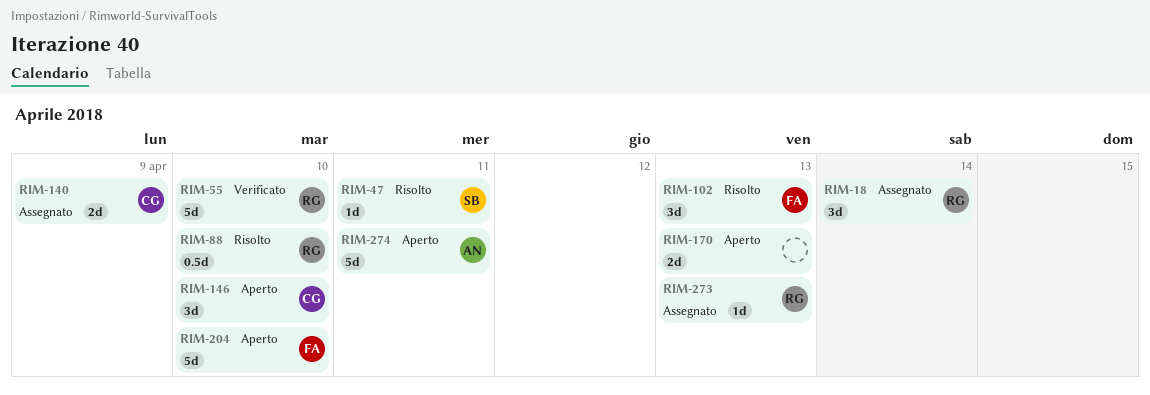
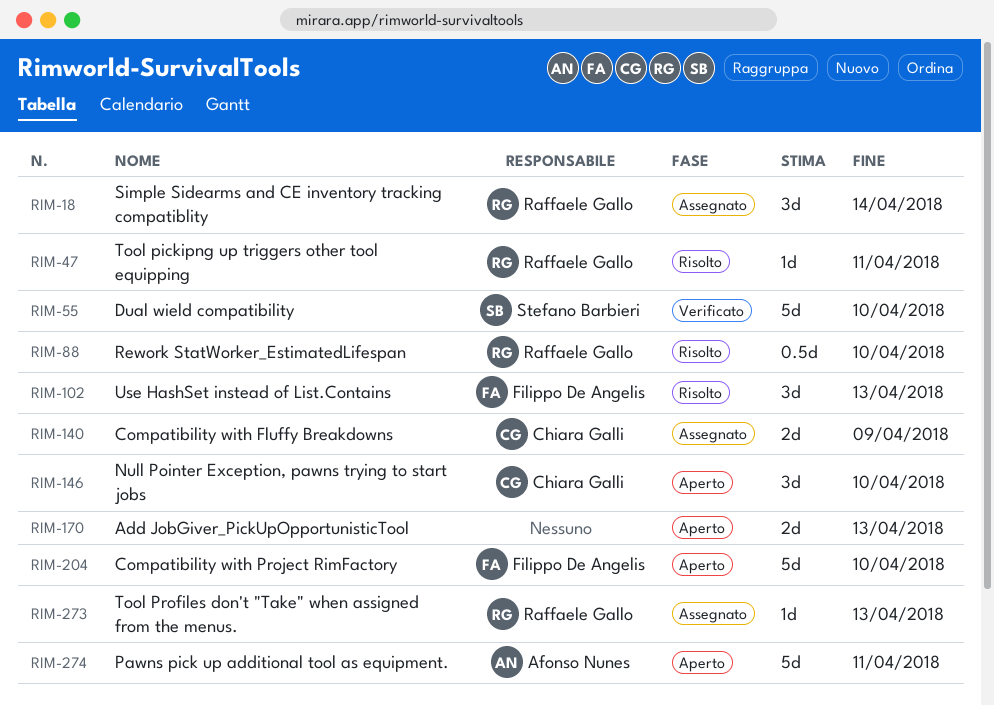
RIM-47, owner: Stefano Barbieri -> Raffaele Gallo
RIM-55, owner: Raffaele Gallo -> Stefano Barbieri

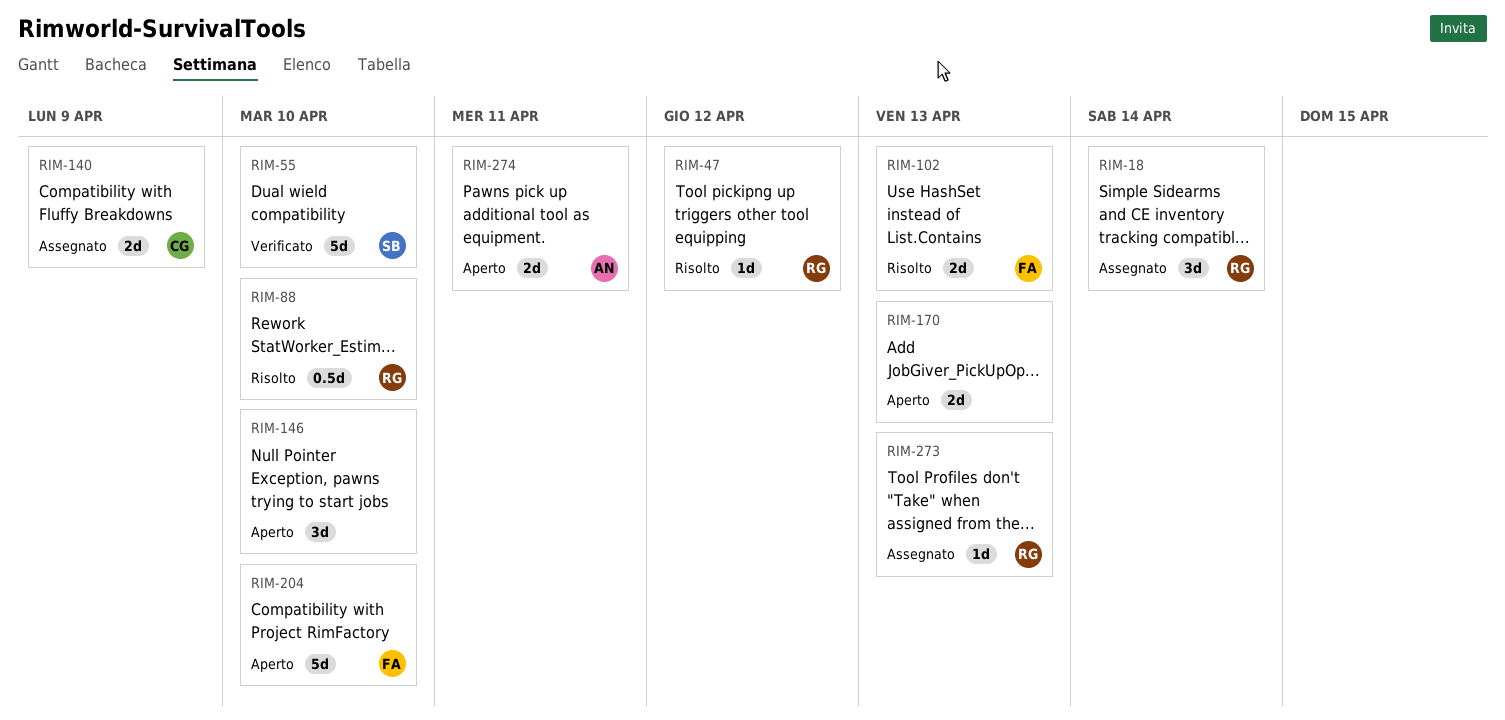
RIM-47, due: Apr 11 -> Apr 12
RIM-102, estimate: 3d -> 2d
RIM-146, owner: Chiara Galli -> none
RIM-274, estimate: 5d -> 2d

